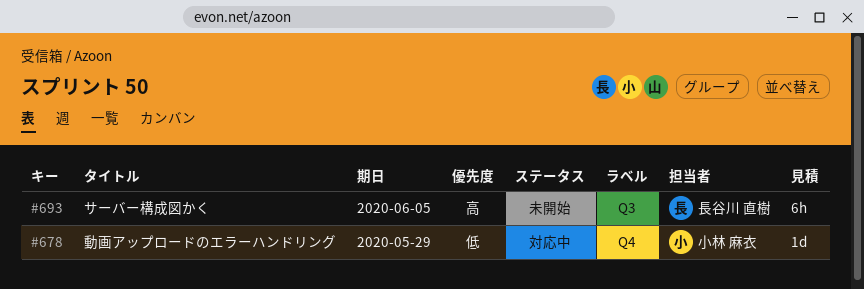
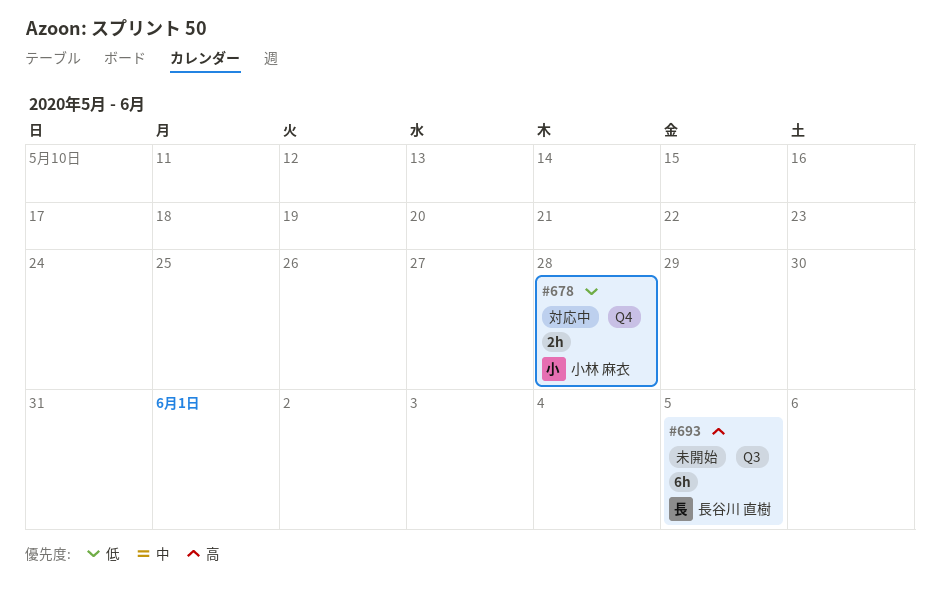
#678, estimate: 1d -> 2h
#678, due: May 29 -> May 28

